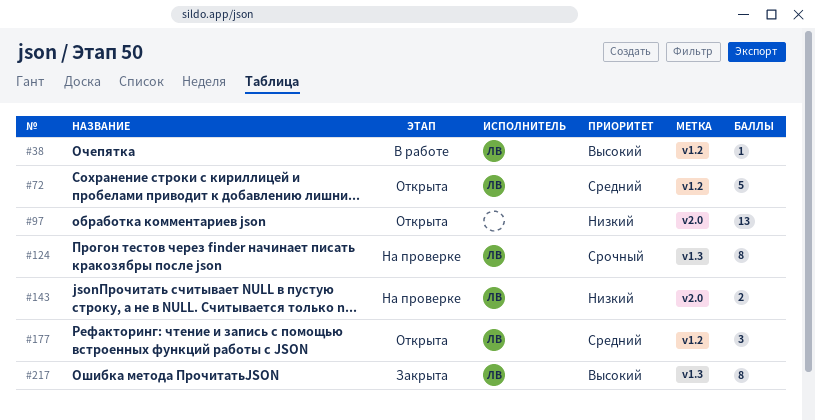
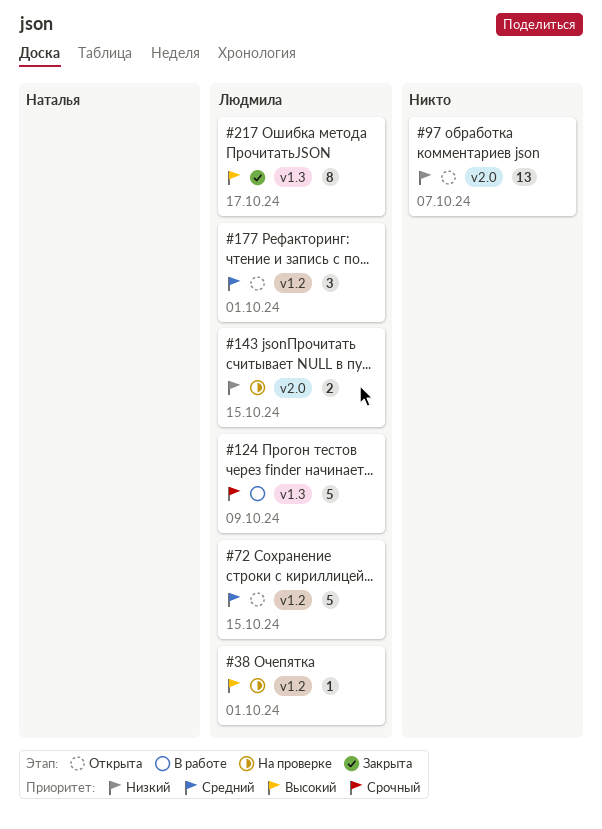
#38, status: В работе -> На проверке
#124, status: На проверке -> В работе
#124, estimate: 8 -> 5

